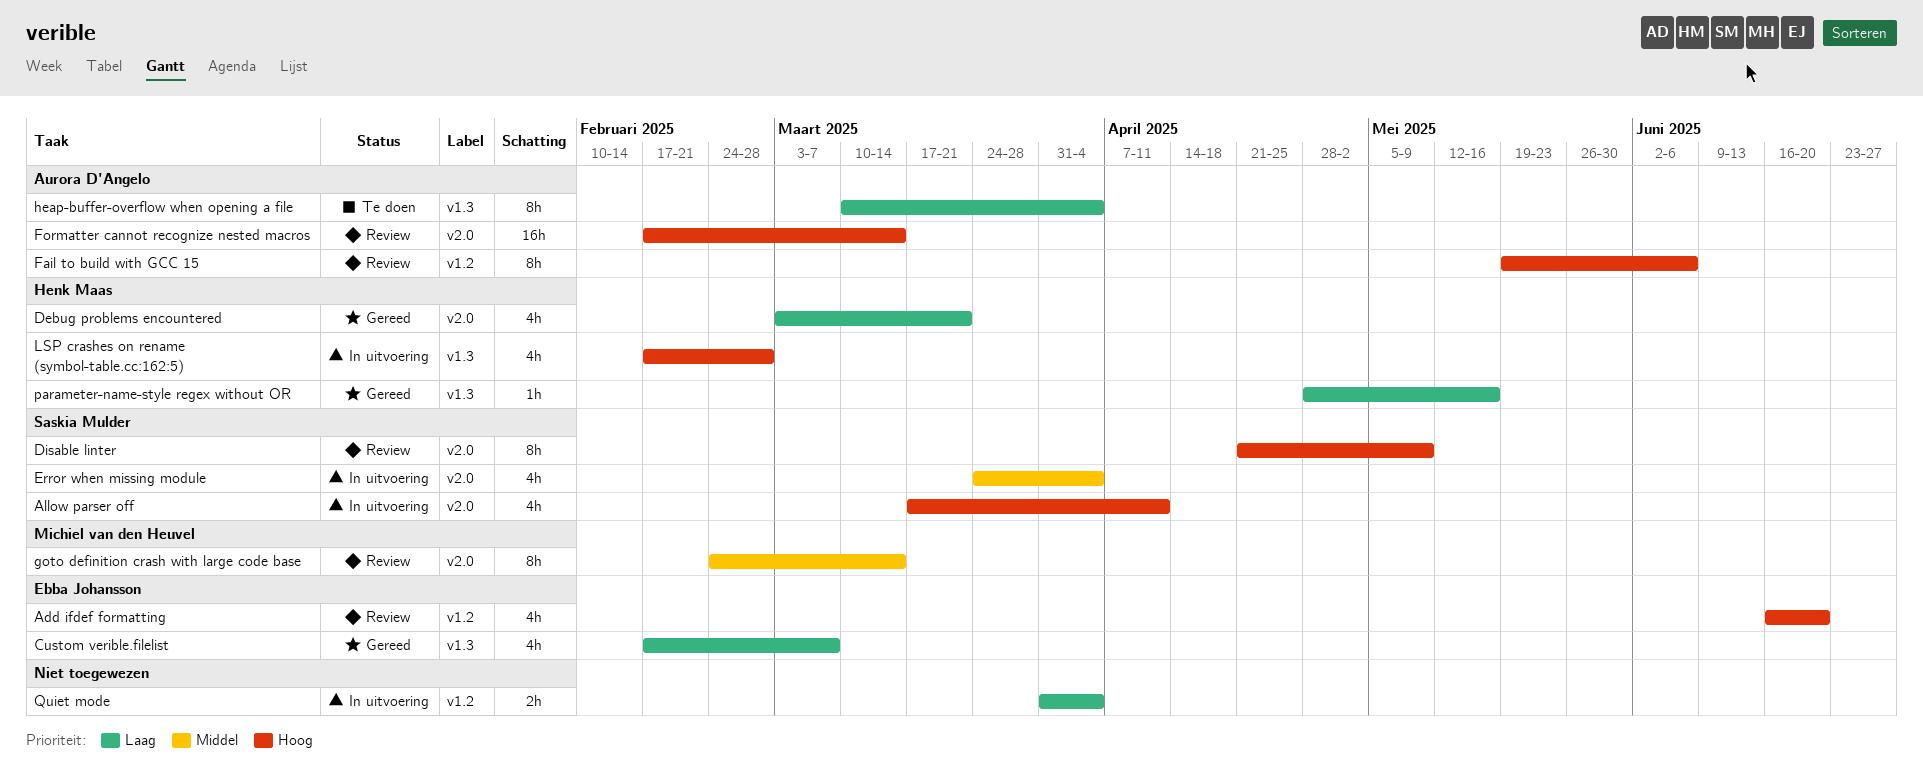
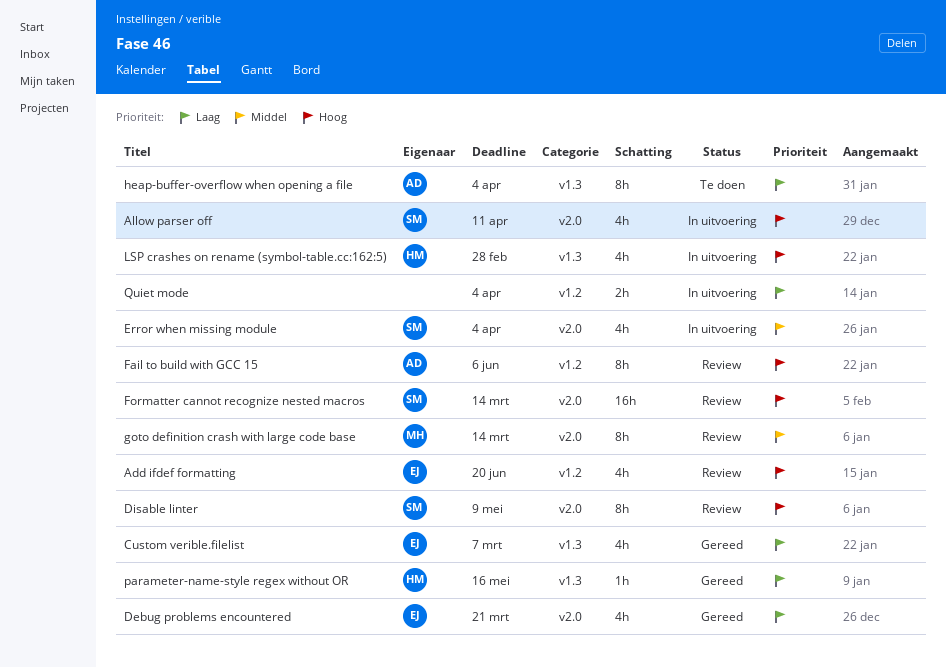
Debug problems encountered, owner: Henk Maas -> Ebba Johansson
Formatter cannot recognize nested macros, owner: Aurora D'Angelo -> Saskia Mulder

